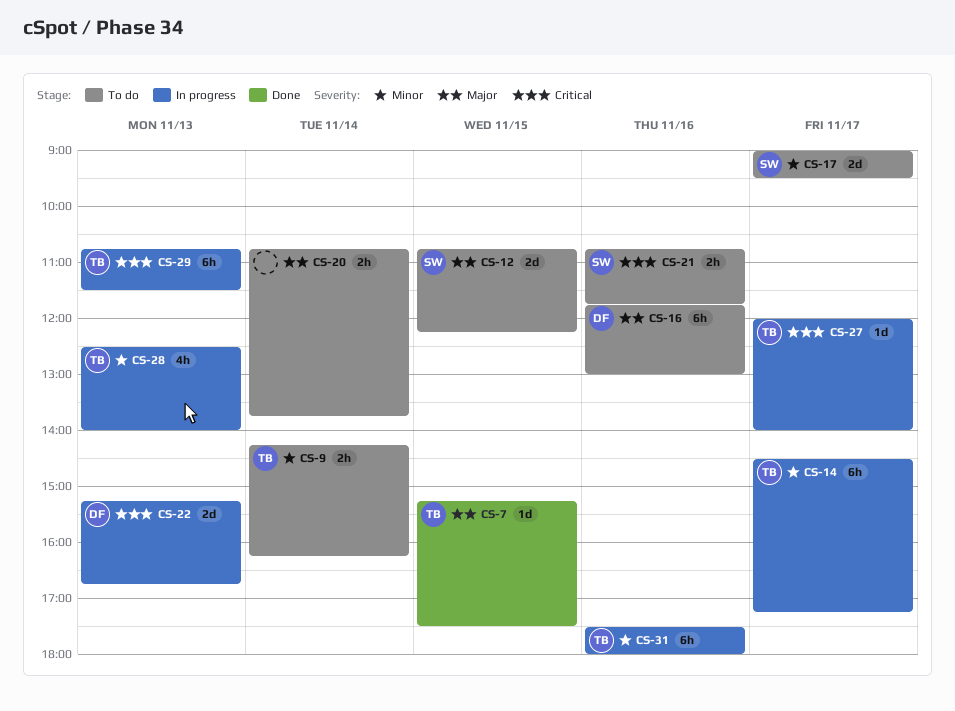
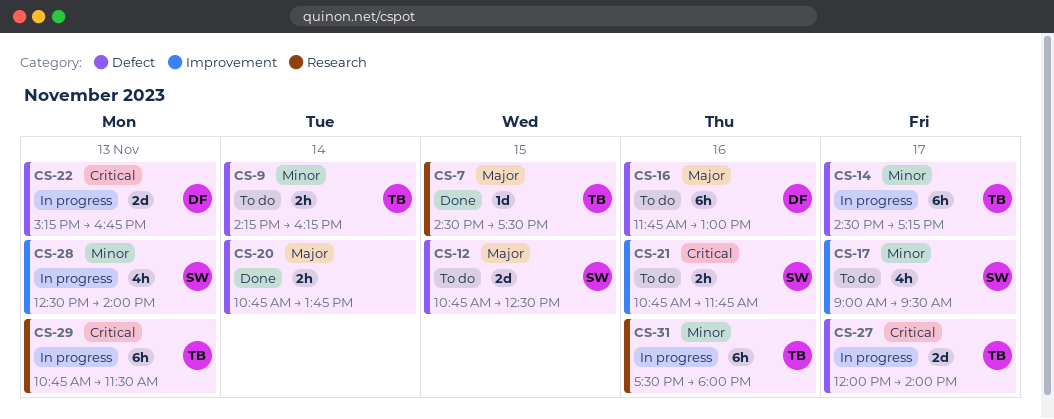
CS-7, begins: 15:15 -> 14:30
CS-12, ends: 12:15 -> 12:30
CS-17, estimate: 2d -> 4h
CS-20, status: To do -> Done
CS-27, estimate: 1d -> 2d
CS-28, owner: TB -> SW

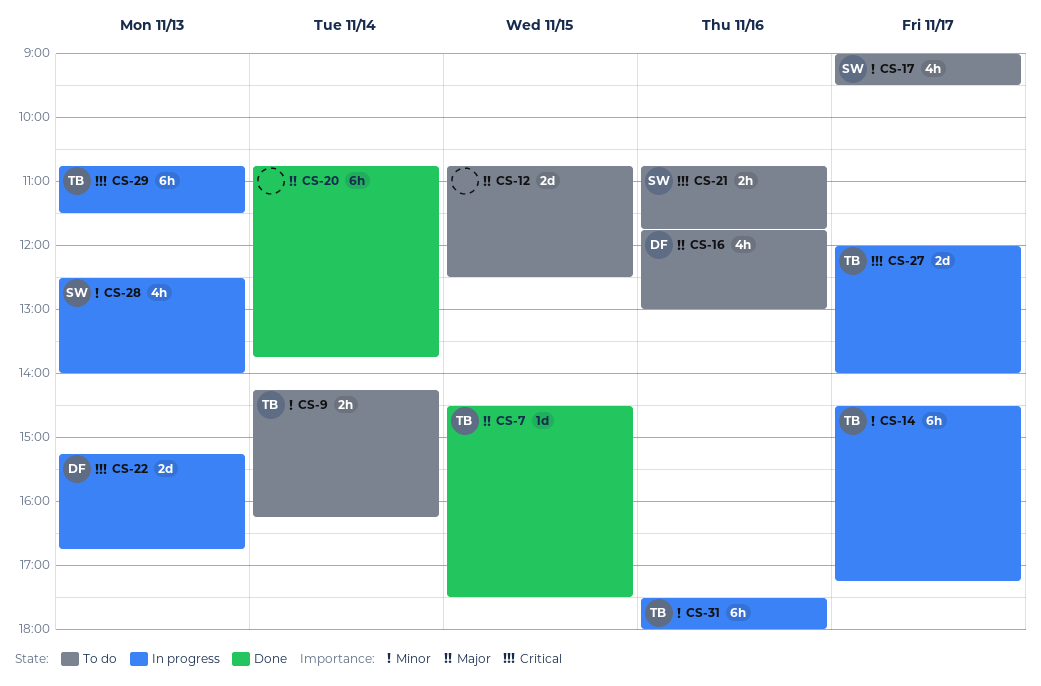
CS-12, owner: SW -> none
CS-16, estimate: 6h -> 4h
CS-20, estimate: 2h -> 6h

